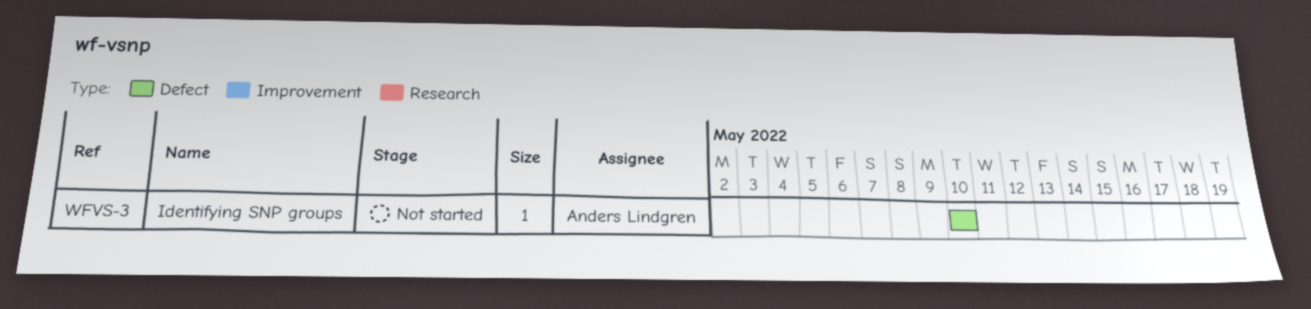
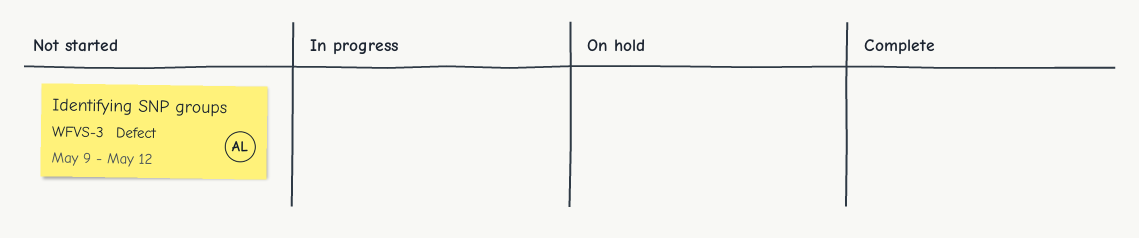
WFVS-3, start: May 10 -> May 9
WFVS-3, due: May 10 -> May 12

